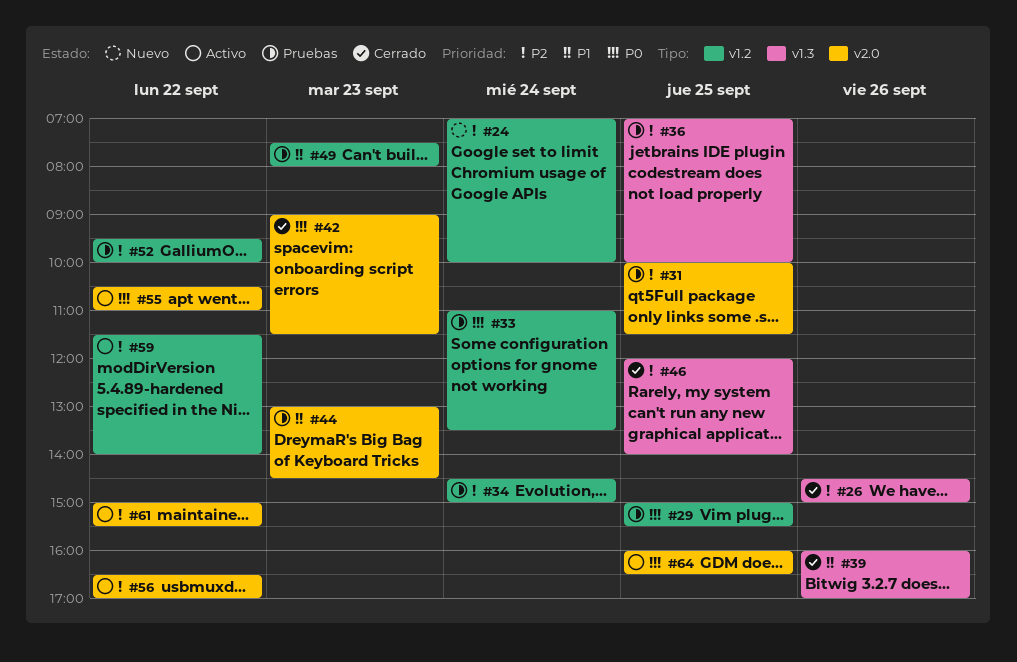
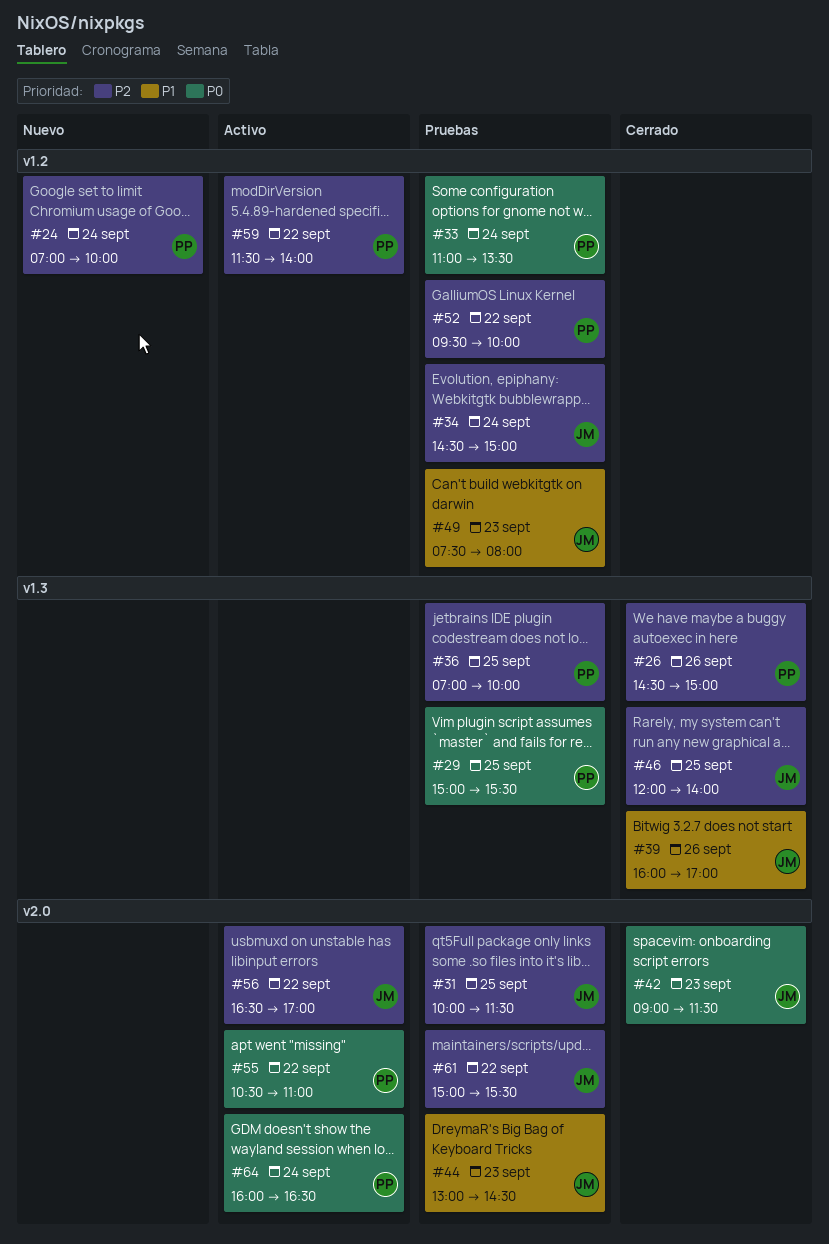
#29, label: v1.2 -> v1.3
#61, status: Activo -> Pruebas
#64, day: Sep 25 -> Sep 24

